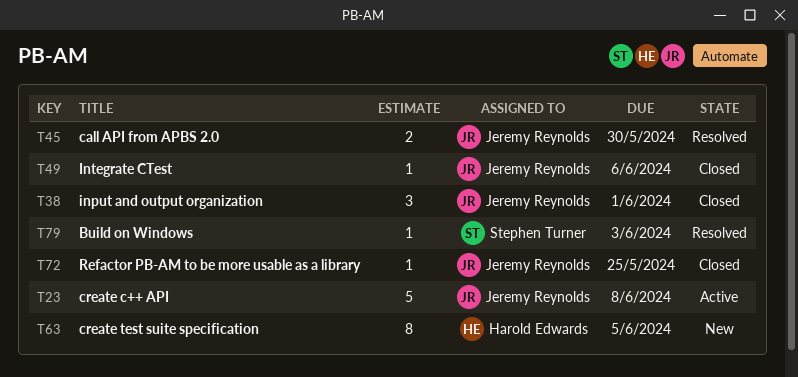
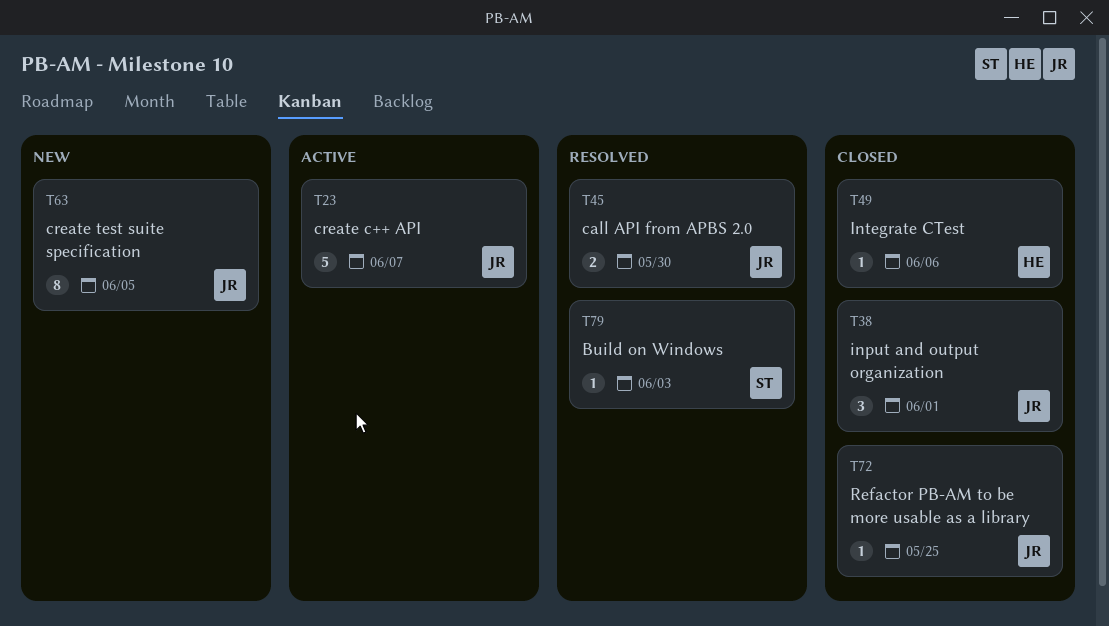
T23, due: Jun 8 -> Jun 7
T49, owner: Jeremy Reynolds -> Harold Edwards
T63, owner: Harold Edwards -> Jeremy Reynolds

